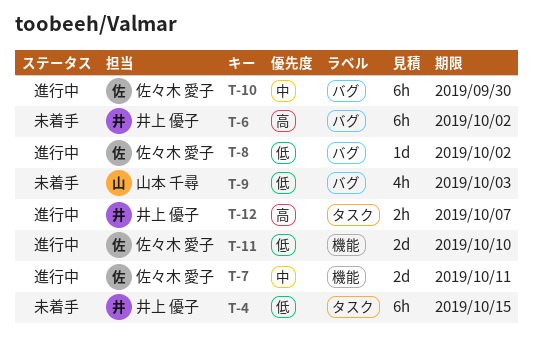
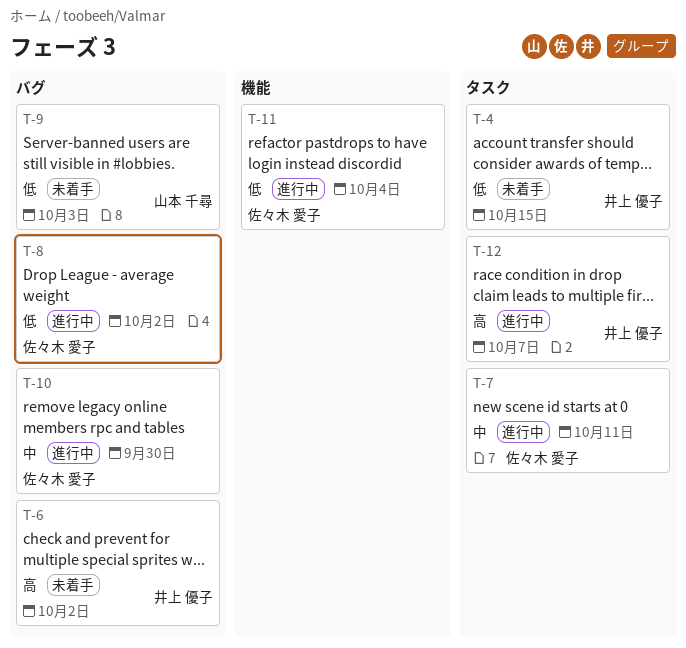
T-7, label: 機能 -> タスク
T-11, due: Oct 10 -> Oct 4

